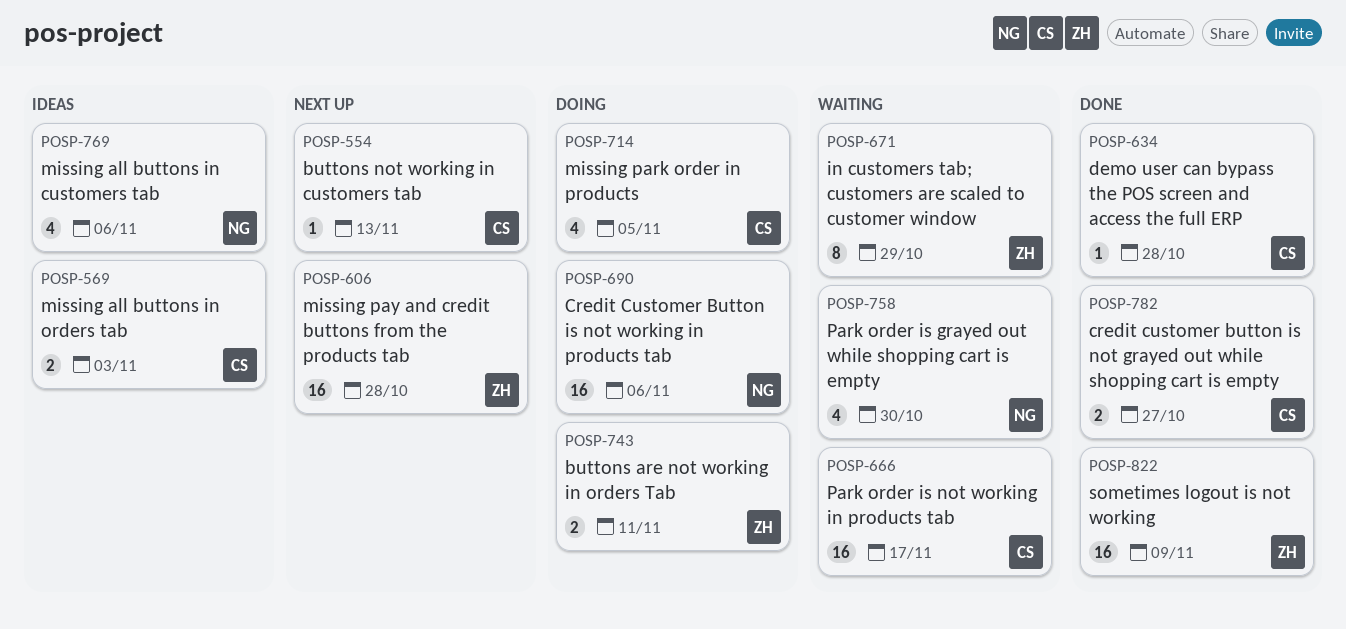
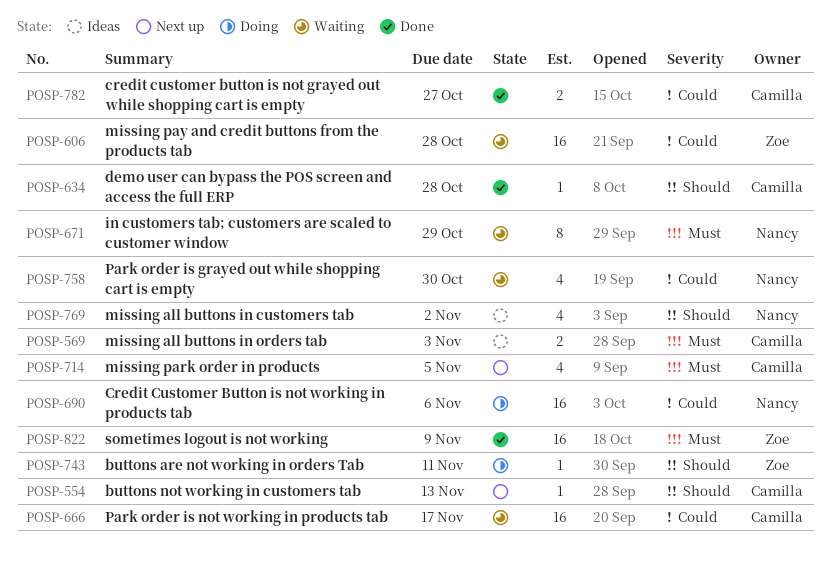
POSP-606, status: Next up -> Waiting
POSP-671, owner: Zoe -> Nancy
POSP-714, status: Doing -> Next up
POSP-743, estimate: 2 -> 1
POSP-769, due: Nov 6 -> Nov 2

